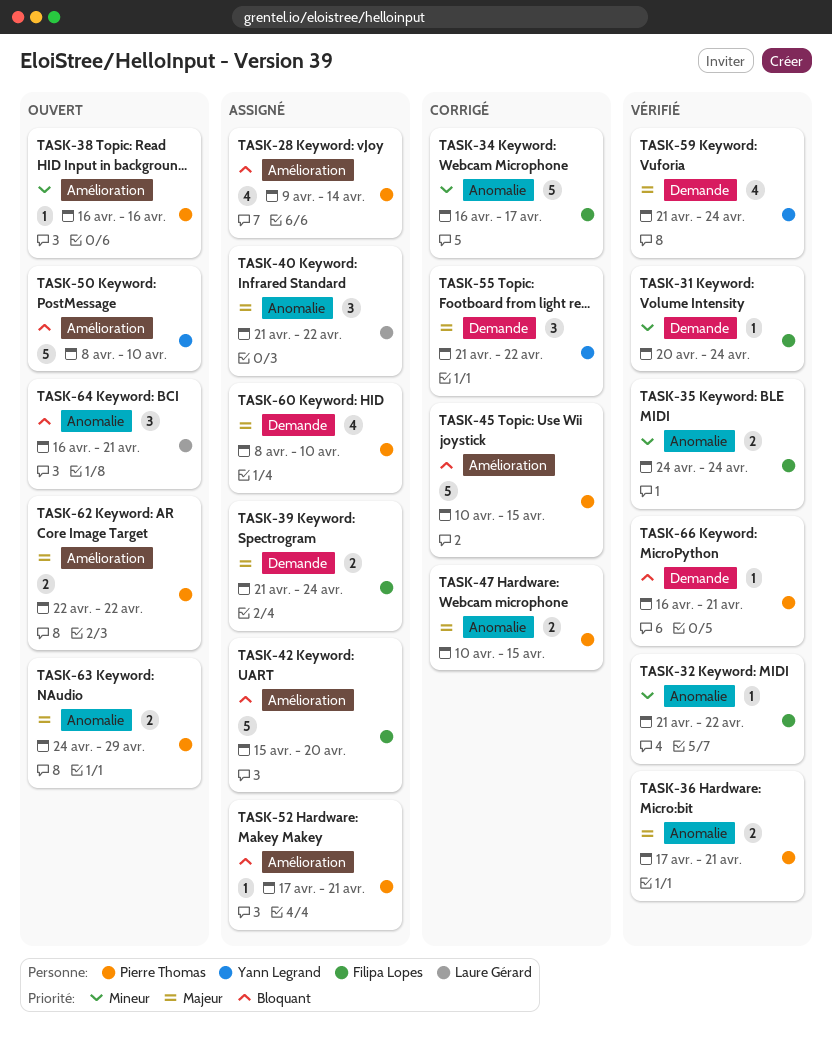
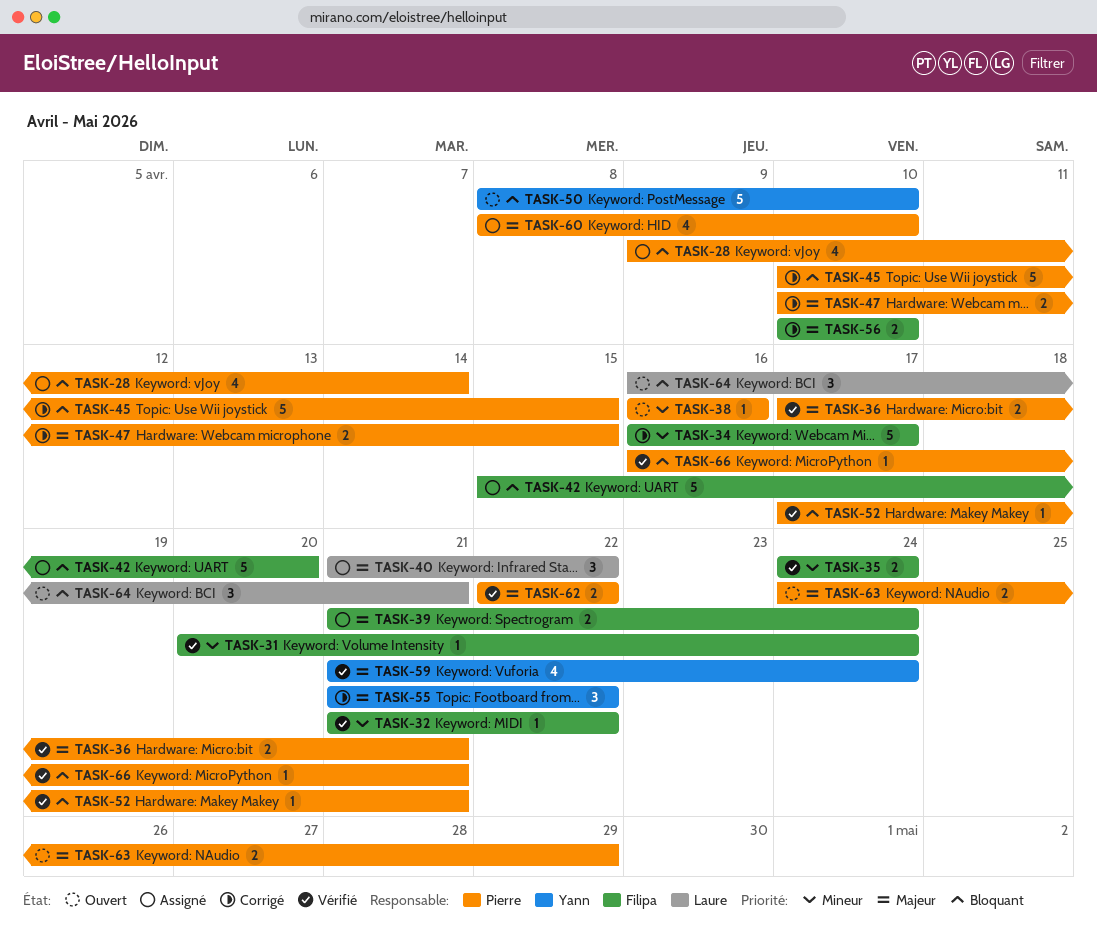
TASK-52, status: Assigné -> Vérifié
TASK-56: none -> present
TASK-62, status: Ouvert -> Vérifié

